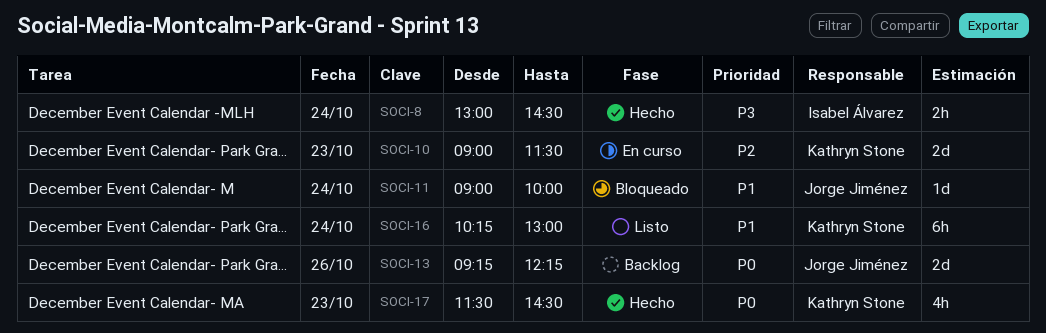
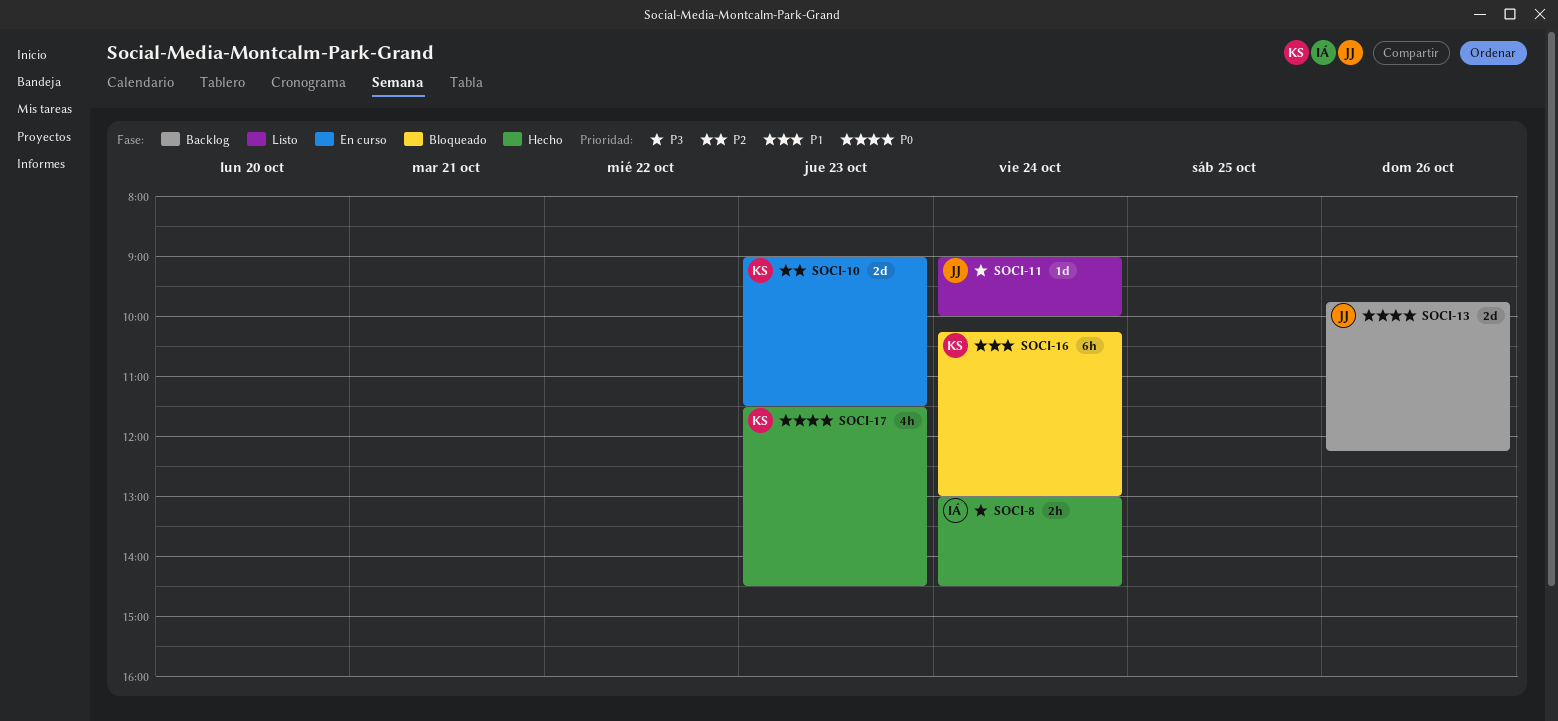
SOCI-11, status: Bloqueado -> Listo
SOCI-11, priority: P1 -> P3
SOCI-13, begins: 09:15 -> 09:45
SOCI-16, status: Listo -> Bloqueado

